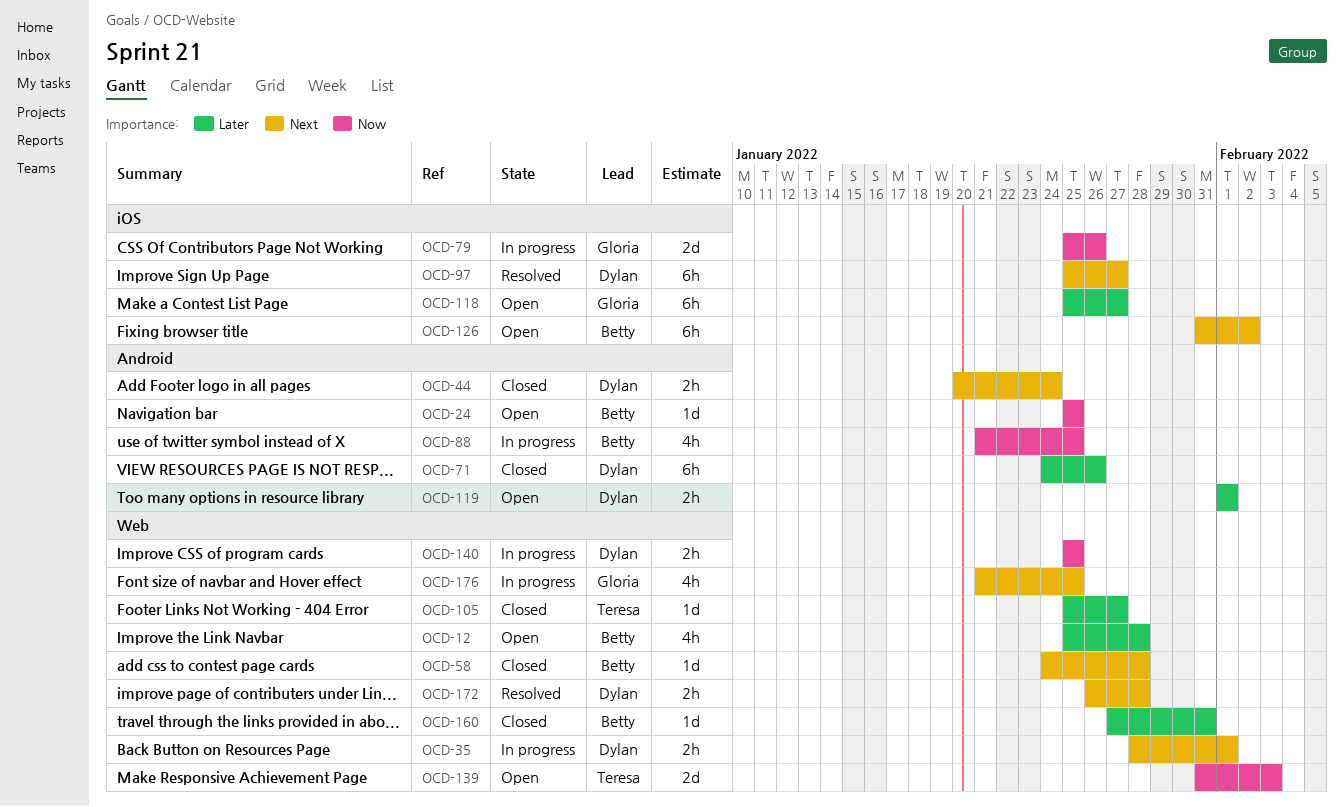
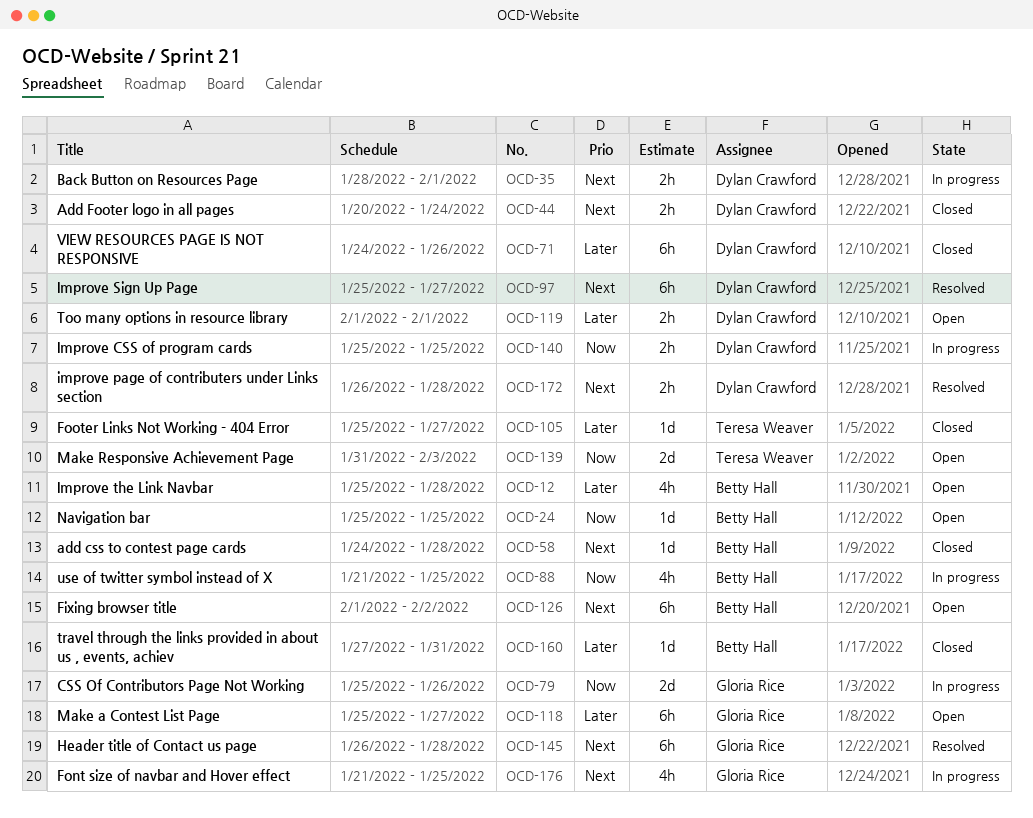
OCD-126, start: Jan 31 -> Feb 1
OCD-145: none -> present

